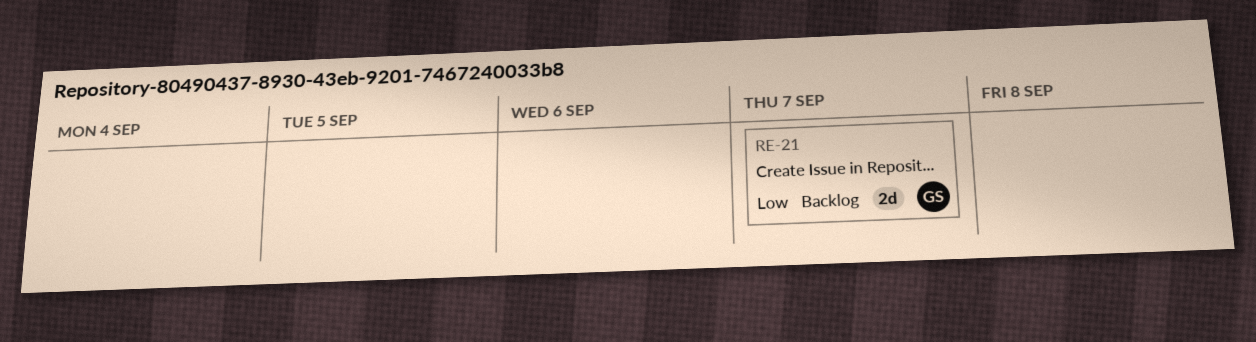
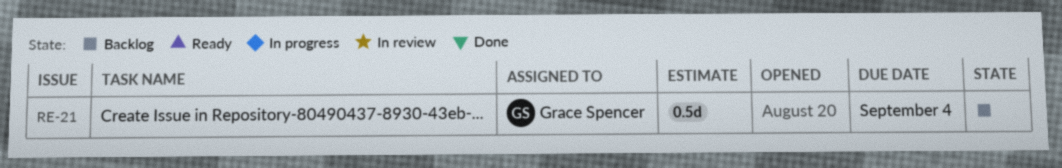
RE-21, estimate: 2d -> 0.5d
RE-21, due: Sep 7 -> Sep 4

